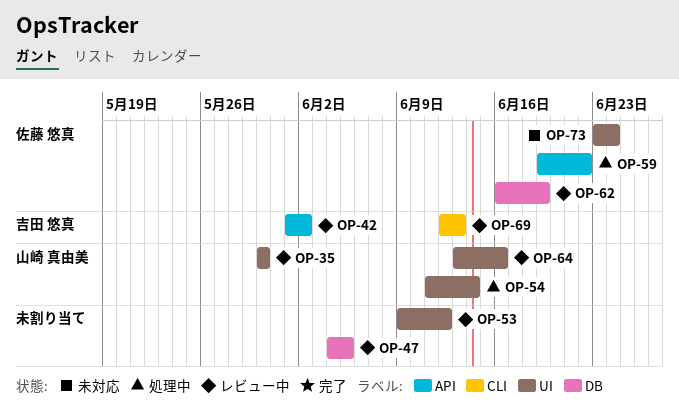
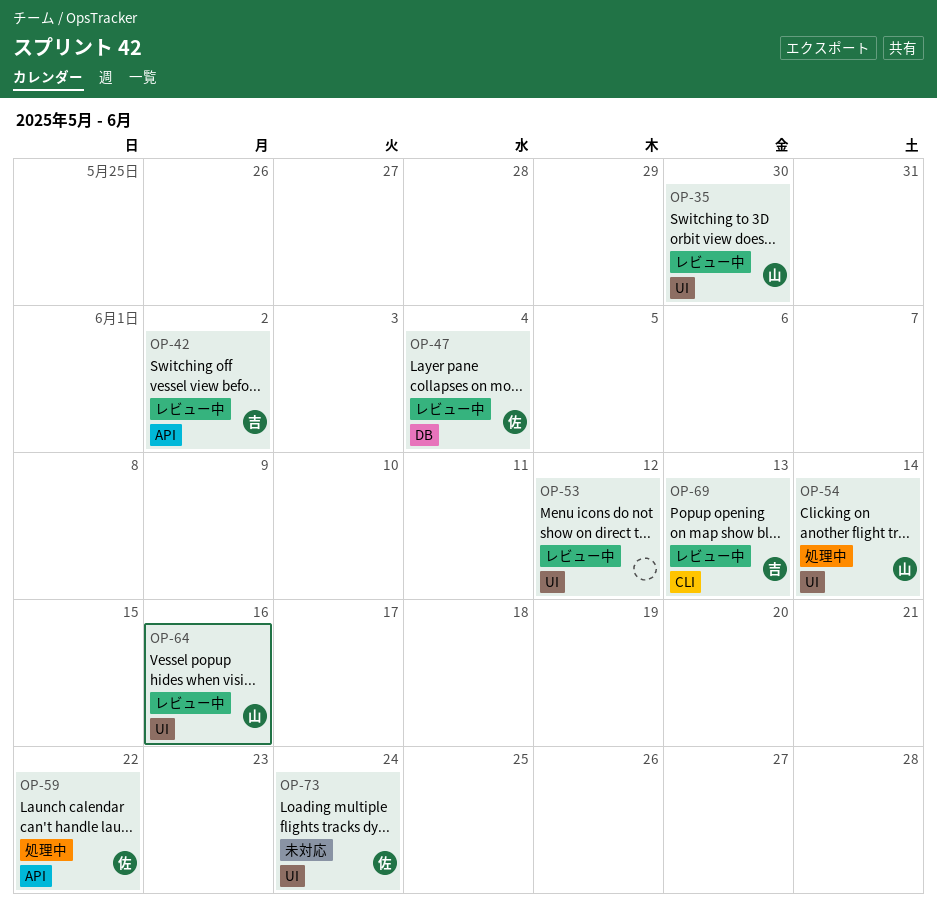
OP-47, owner: none -> 佐藤 悠真
OP-47, due: Jun 5 -> Jun 4
OP-62: present -> none

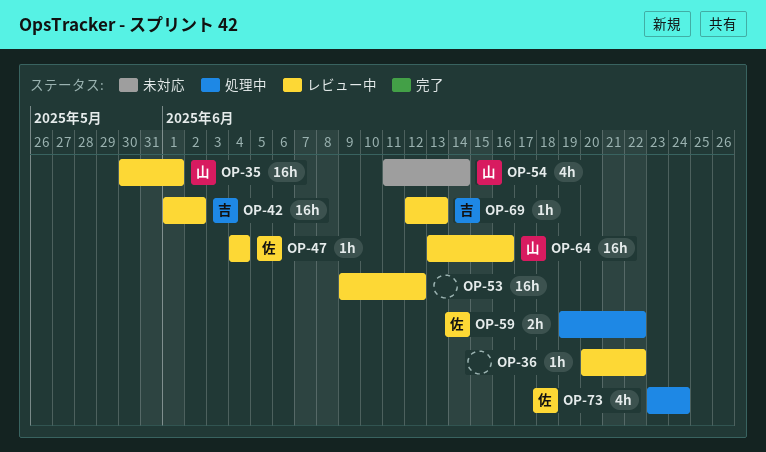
OP-35, due: May 30 -> Jun 1
OP-36: none -> present
OP-54, status: 処理中 -> 未対応
OP-73, status: 未対応 -> 処理中

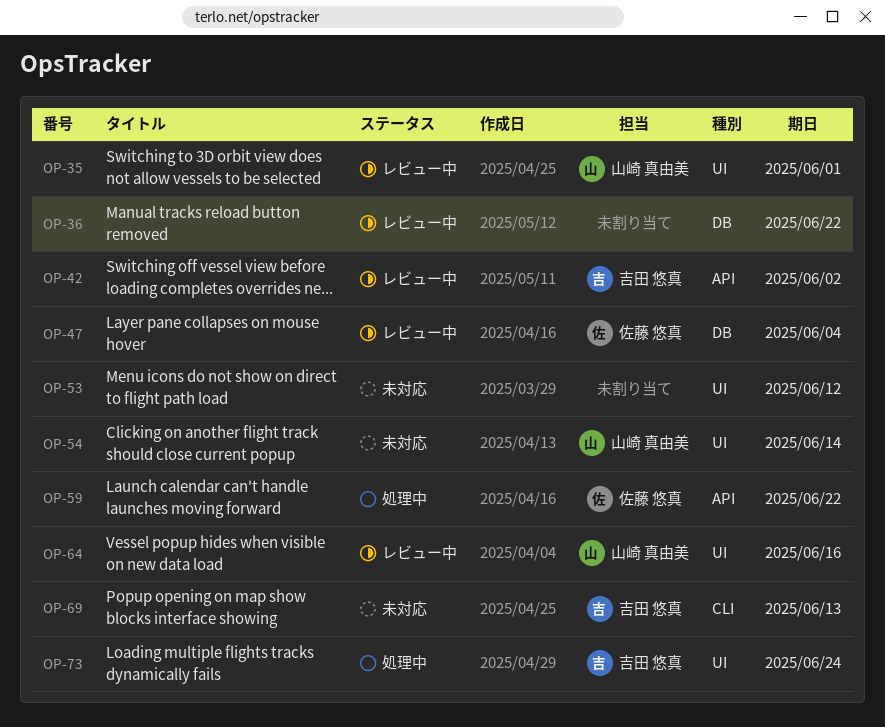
OP-53, status: レビュー中 -> 未対応
OP-69, status: レビュー中 -> 未対応
OP-73, owner: 佐藤 悠真 -> 吉田 悠真

